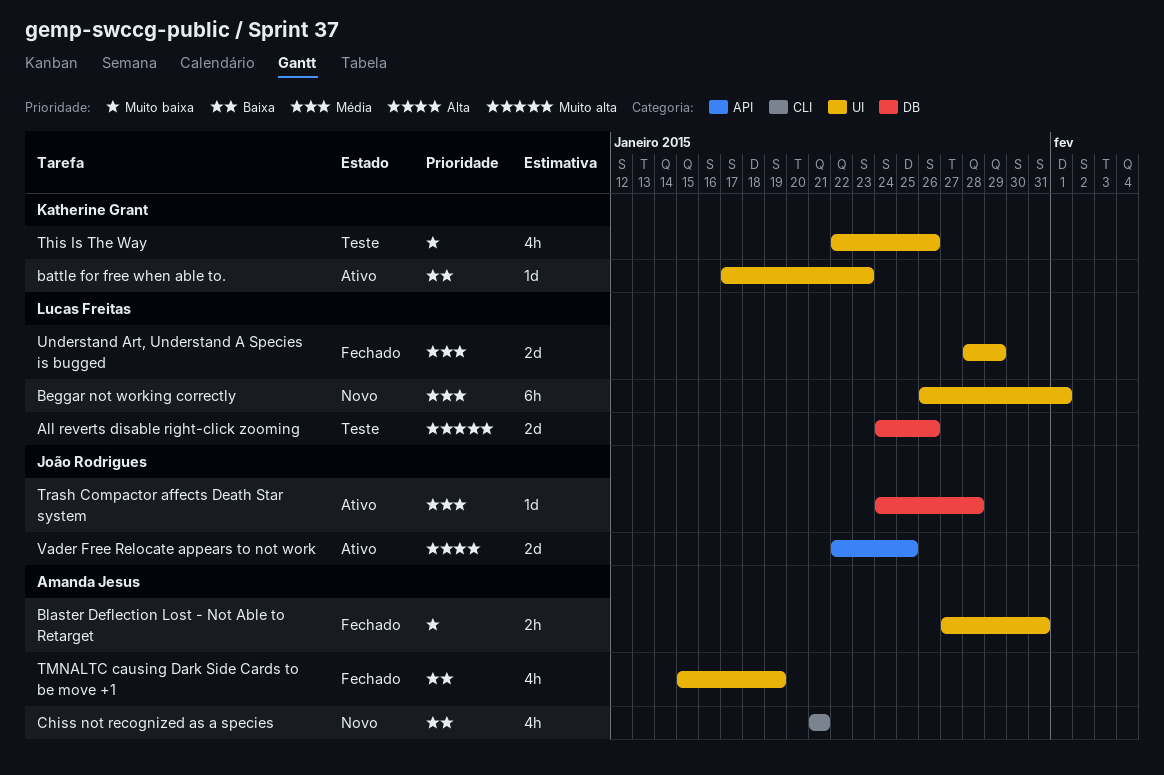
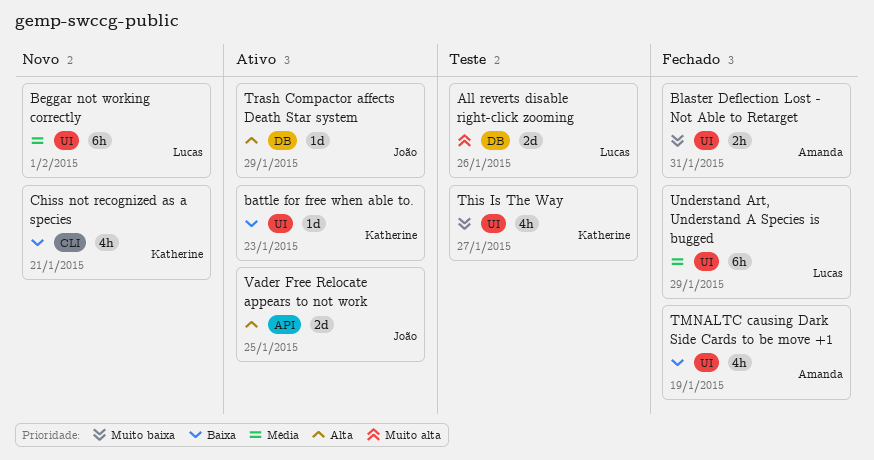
Chiss not recognized as a species, owner: Amanda Jesus -> Katherine Grant
This Is The Way, due: Jan 26 -> Jan 27
Trash Compactor affects Death Star system, priority: Média -> Alta
Trash Compactor affects Death Star system, due: Jan 28 -> Jan 29
Understand Art, Understand A Species is bugged, estimate: 2d -> 6h

